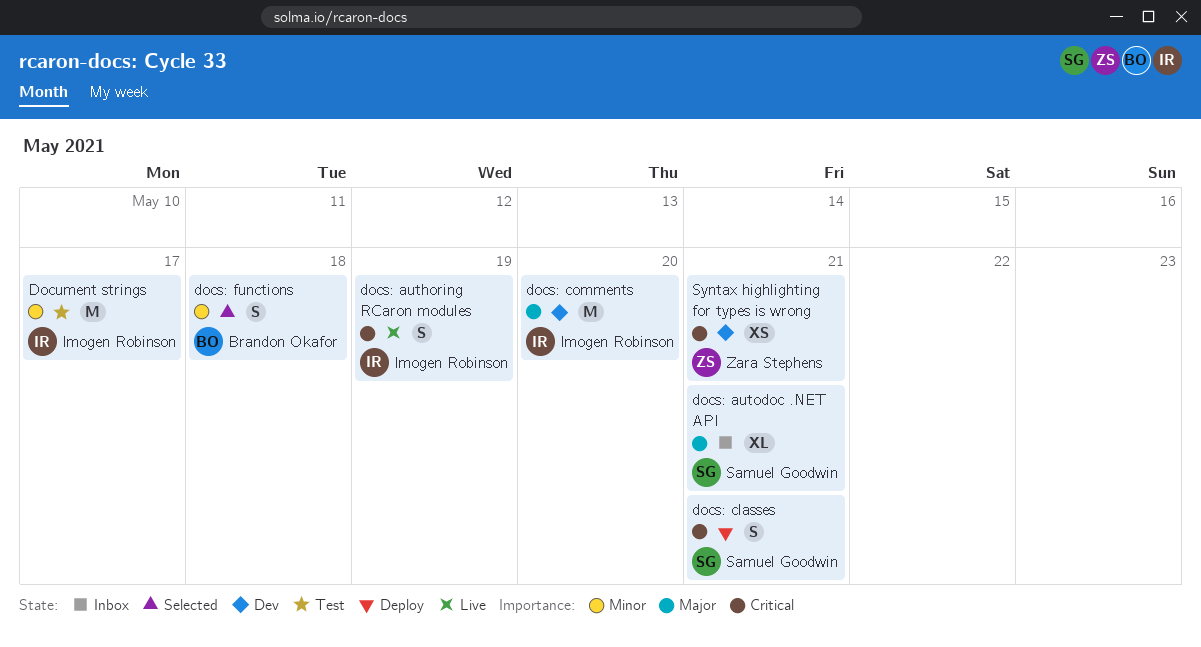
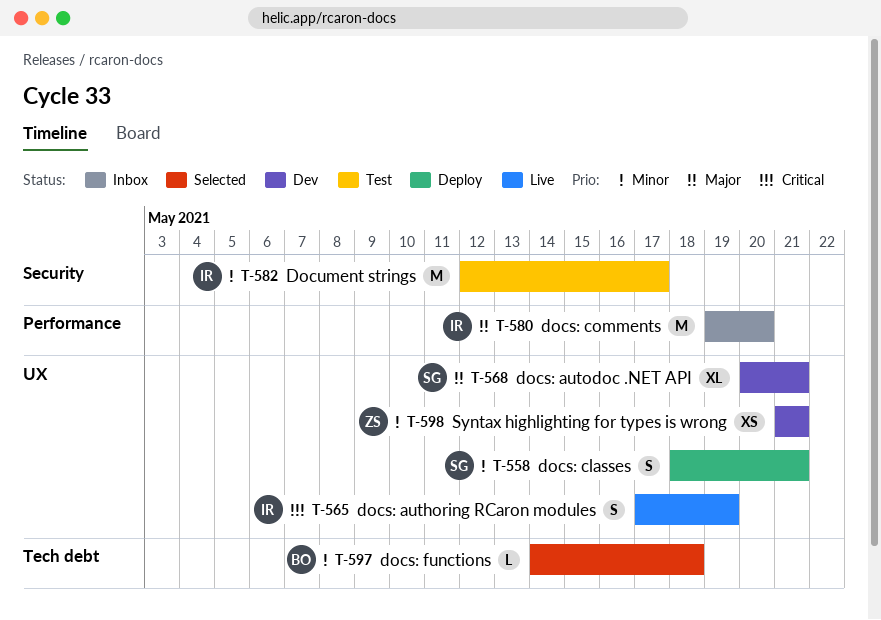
docs: autodoc .NET API, status: Inbox -> Dev
docs: classes, priority: Critical -> Minor
docs: comments, status: Dev -> Inbox
docs: functions, estimate: S -> L
Syntax highlighting for types is wrong, priority: Critical -> Minor

